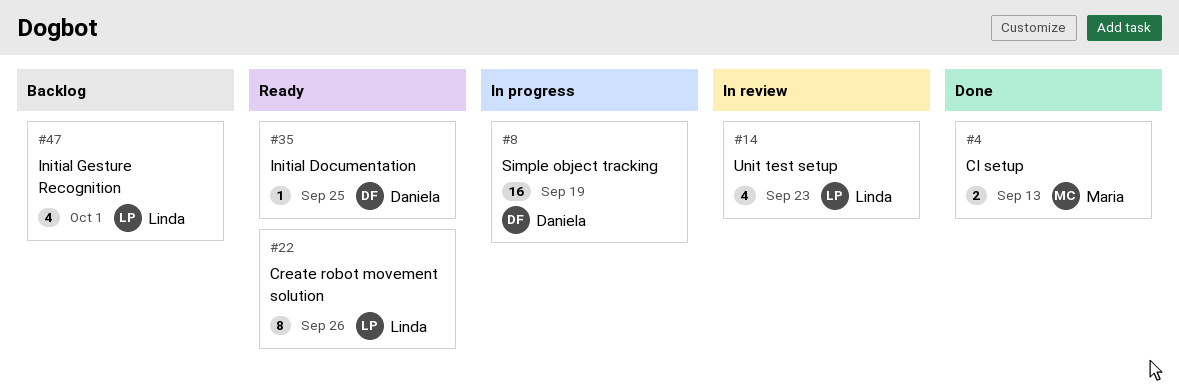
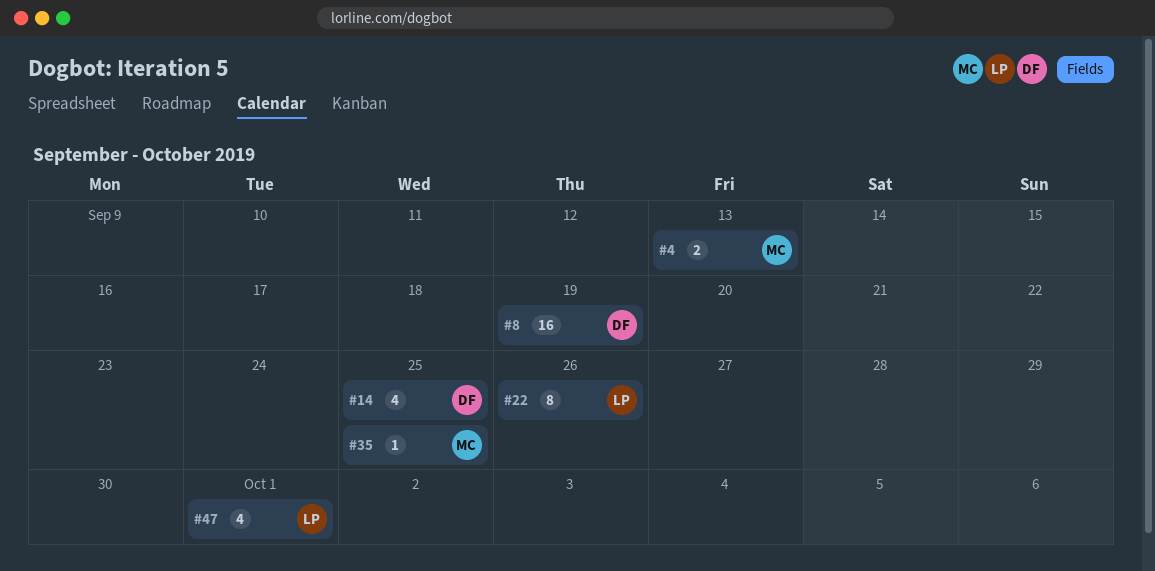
#14, owner: Linda -> Daniela
#14, due: Sep 23 -> Sep 25
#35, owner: Daniela -> Maria

